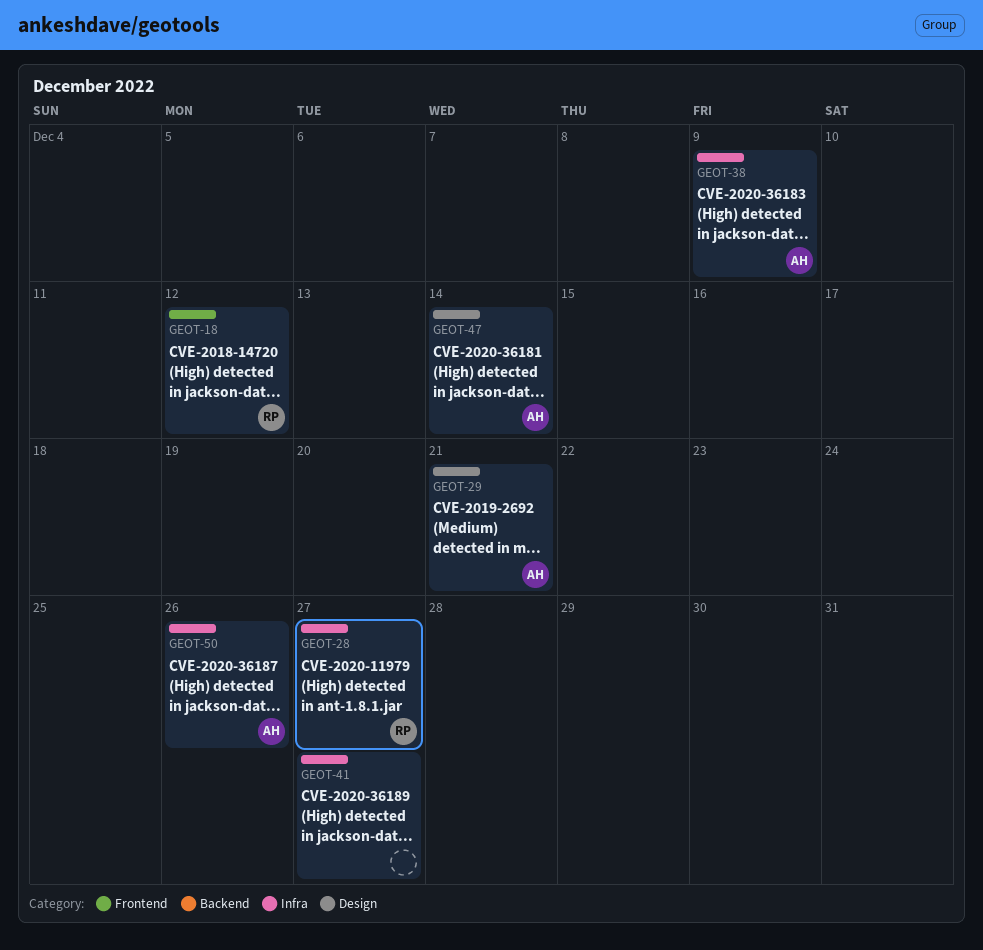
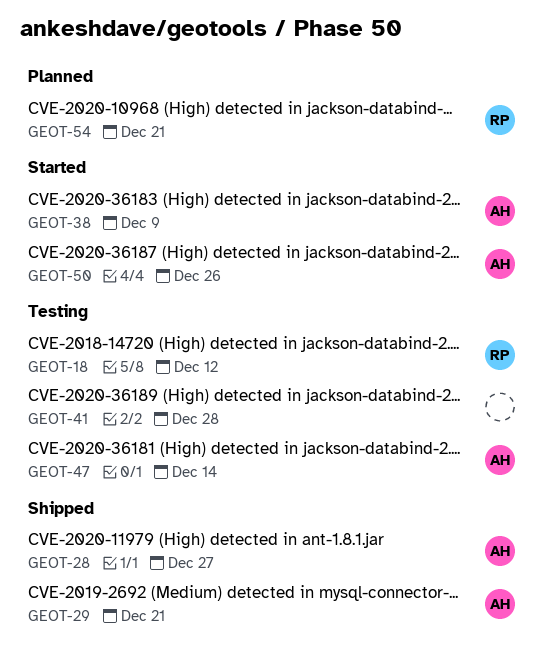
GEOT-28, owner: RP -> AH
GEOT-41, due: Dec 27 -> Dec 28
GEOT-54: none -> present

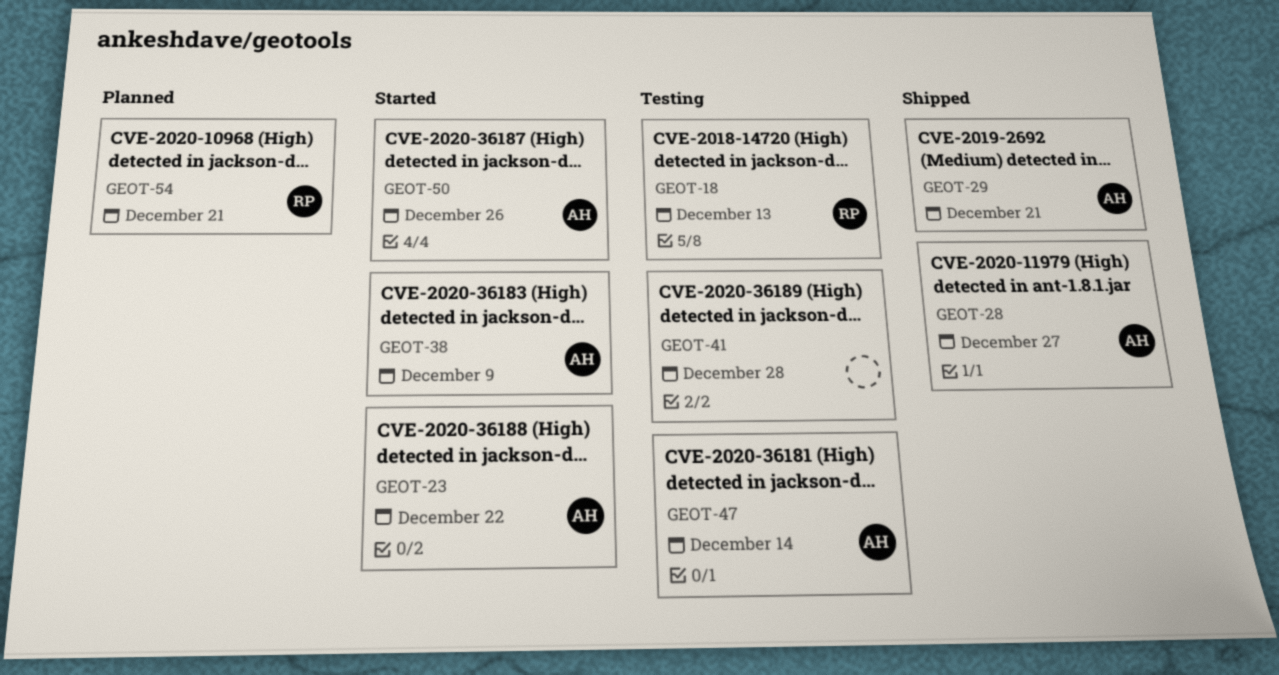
GEOT-18, due: Dec 12 -> Dec 13
GEOT-23: none -> present

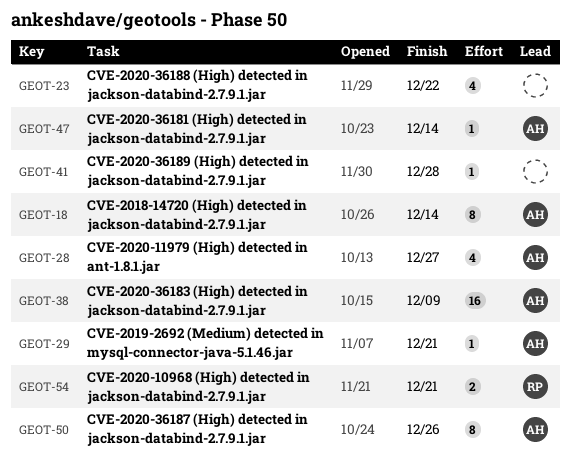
GEOT-18, owner: RP -> AH
GEOT-18, due: Dec 13 -> Dec 14
GEOT-23, owner: AH -> none

